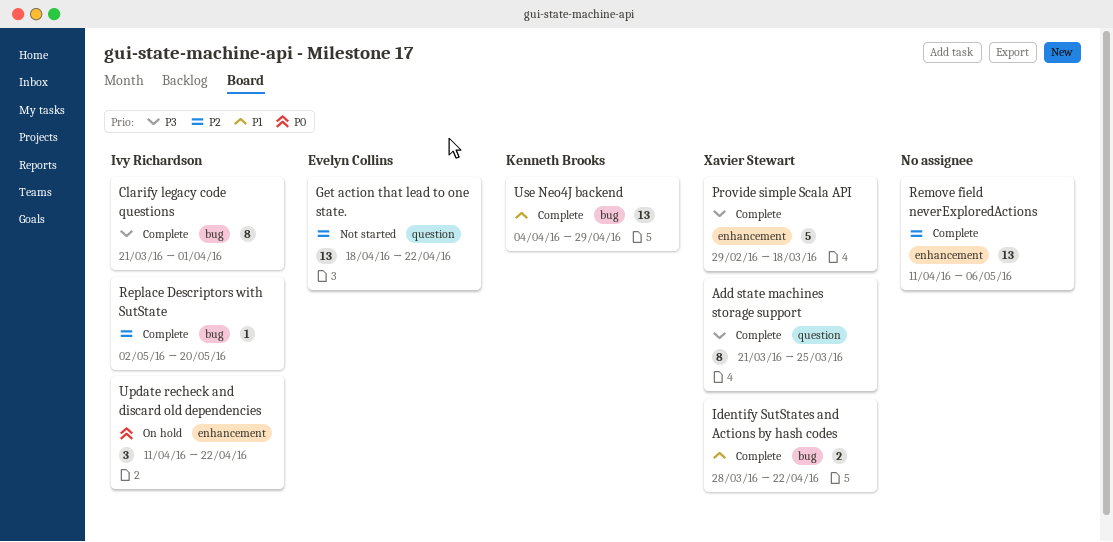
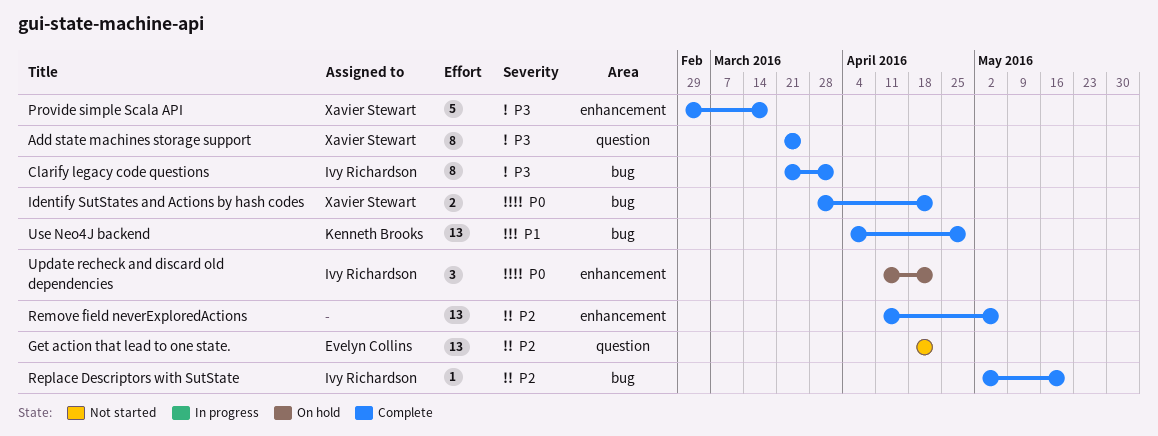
Identify SutStates and Actions by hash codes, priority: P1 -> P0

